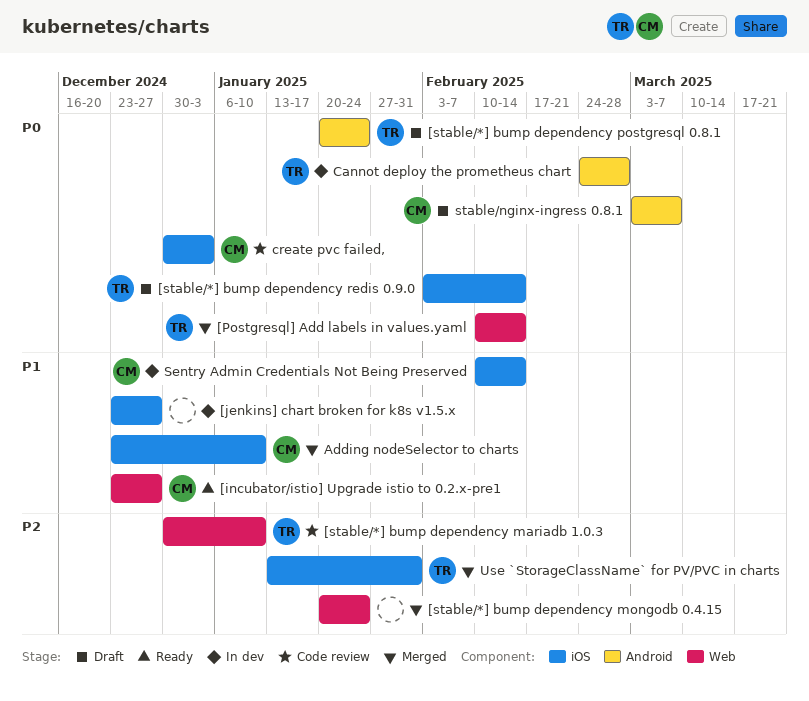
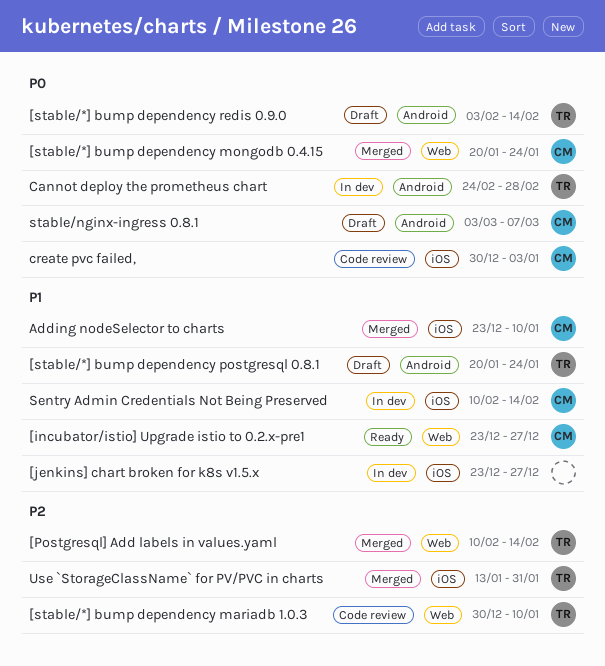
[Postgresql] Add labels in values.yaml, priority: P0 -> P2
[stable/*] bump dependency mongodb 0.4.15, owner: none -> CM
[stable/*] bump dependency mongodb 0.4.15, priority: P2 -> P0
[stable/*] bump dependency postgresql 0.8.1, priority: P0 -> P1
[stable/*] bump dependency redis 0.9.0, label: iOS -> Android

